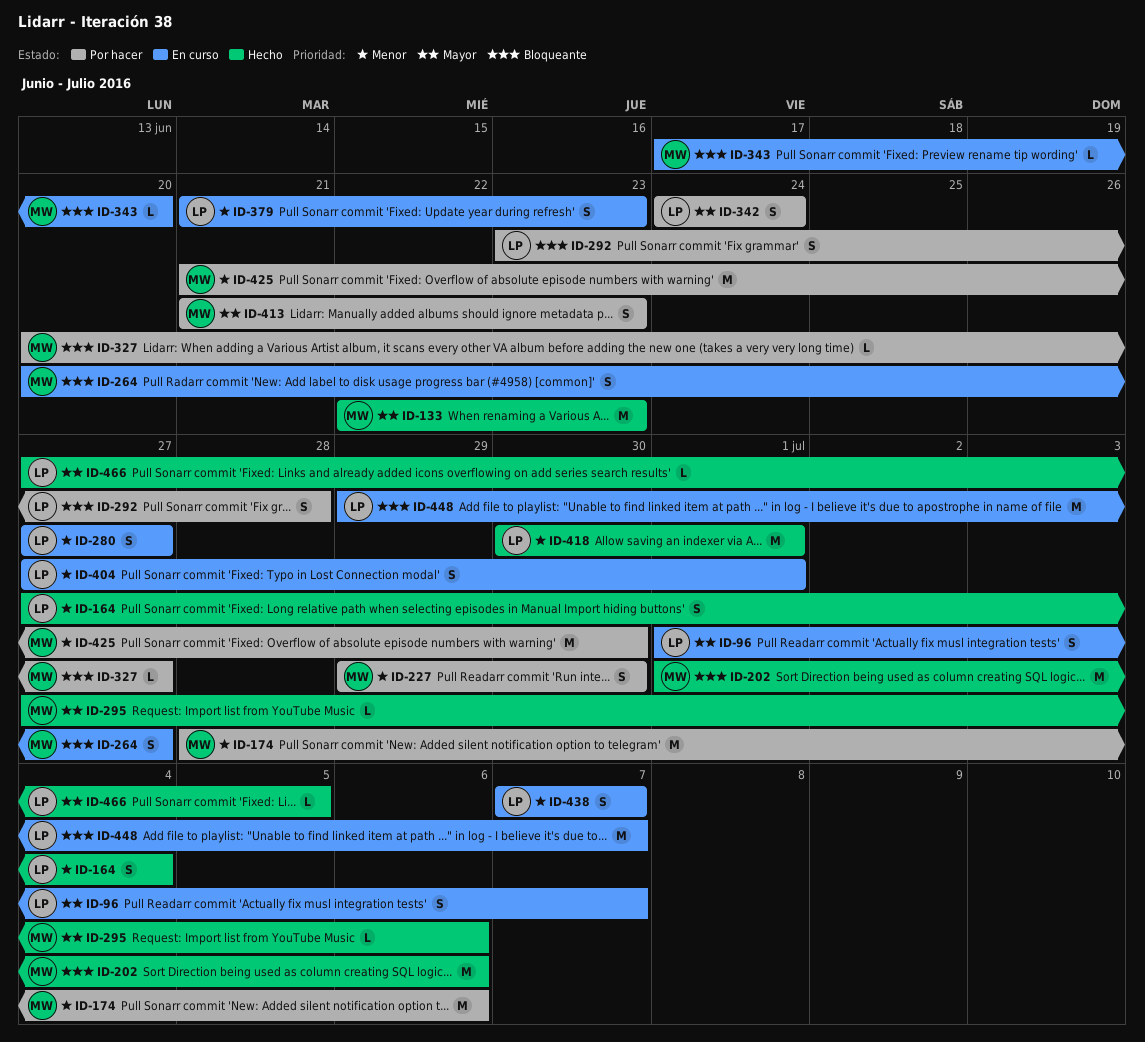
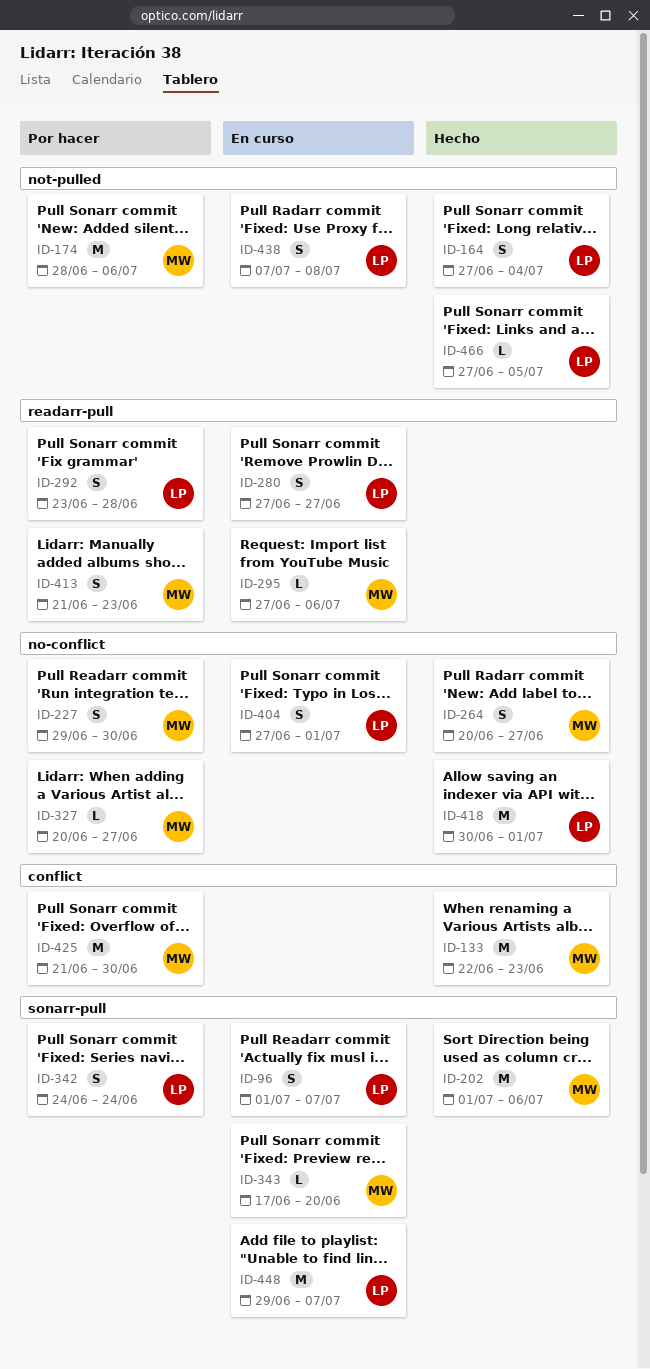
ID-264, status: En curso -> Hecho
ID-295, status: Hecho -> En curso
ID-379: present -> none
ID-438, due: Jul 7 -> Jul 8

